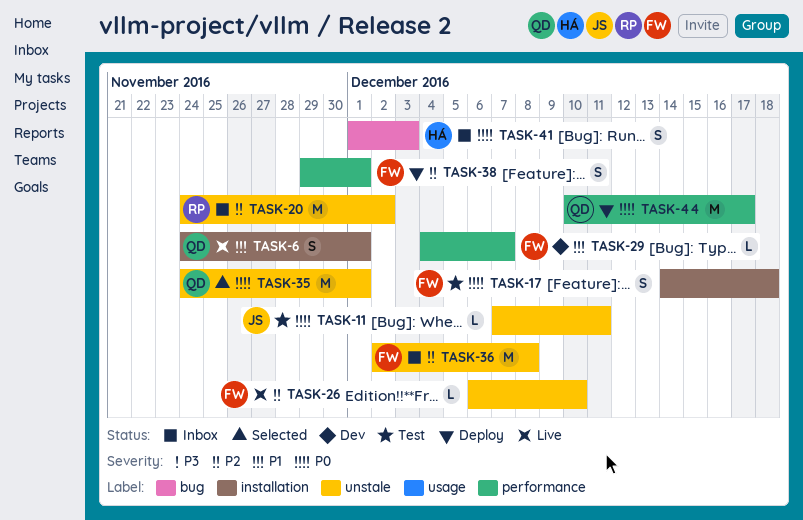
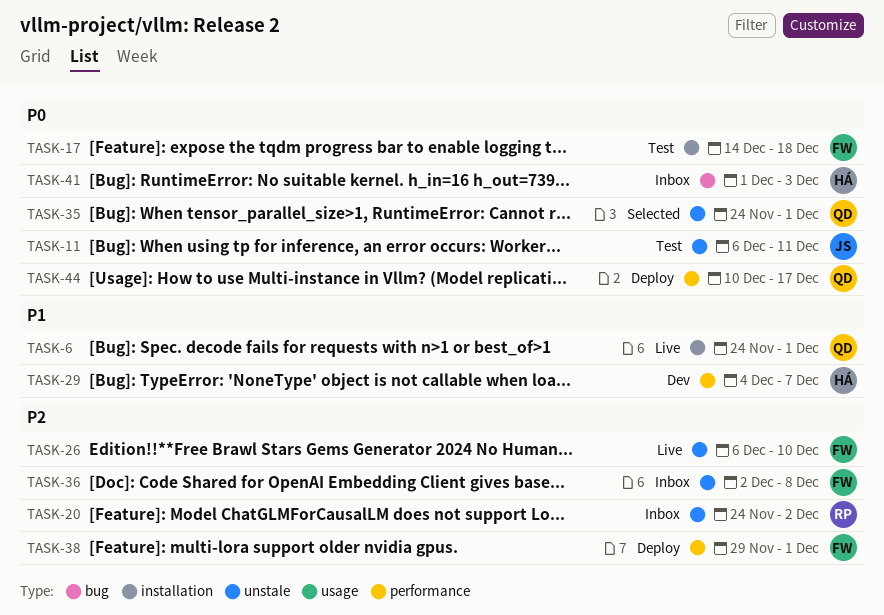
TASK-11, start: Dec 7 -> Dec 6
TASK-29, owner: FW -> HÁ

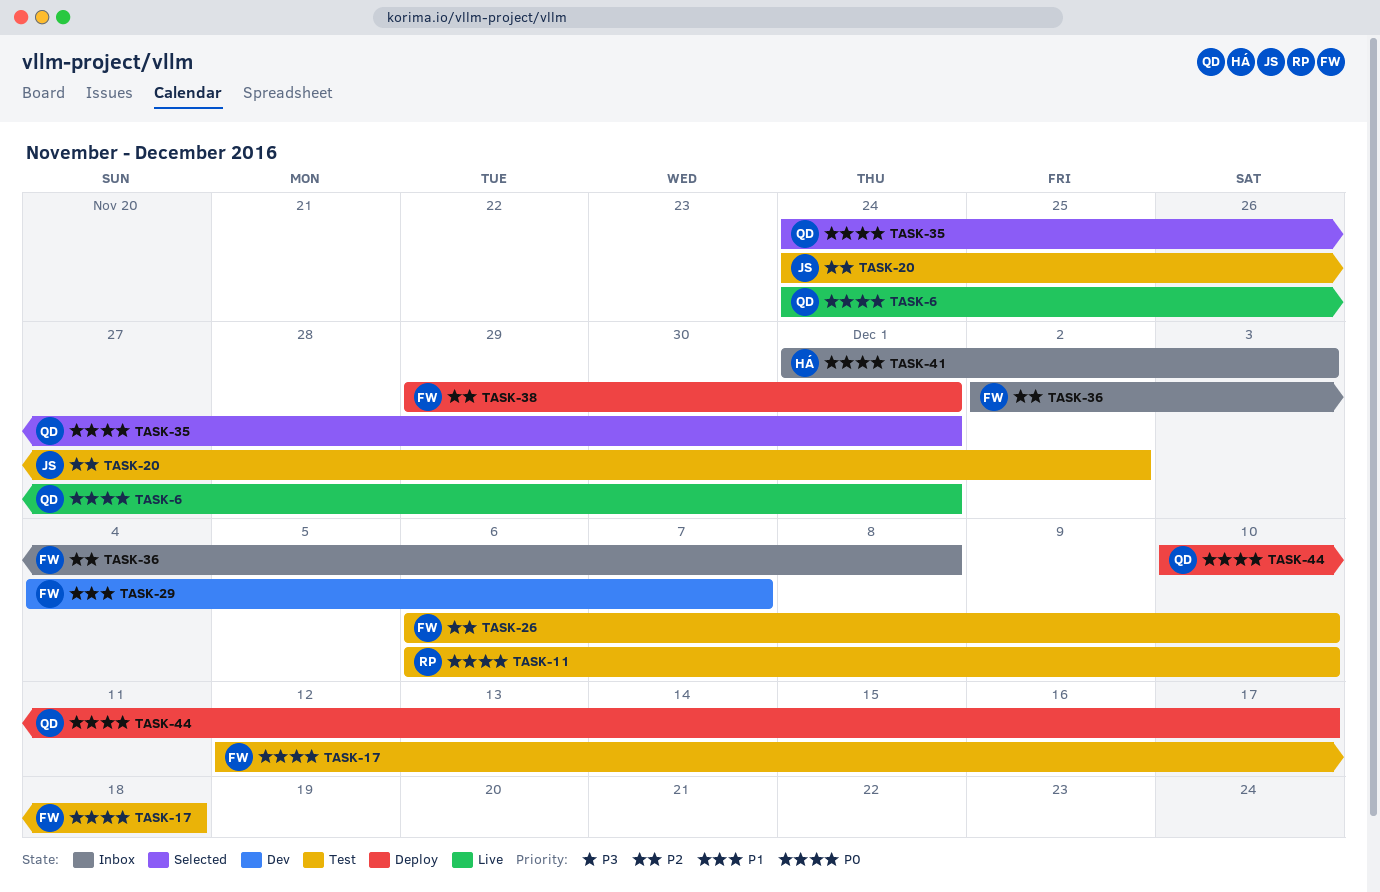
TASK-6, priority: P1 -> P0
TASK-11, owner: JS -> RP
TASK-11, due: Dec 11 -> Dec 10
TASK-17, start: Dec 14 -> Dec 12
TASK-20, status: Inbox -> Test
TASK-20, owner: RP -> JS
TASK-26, status: Live -> Test
TASK-29, owner: HÁ -> FW

